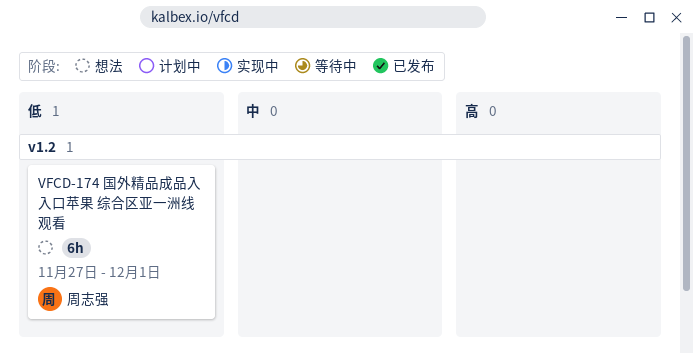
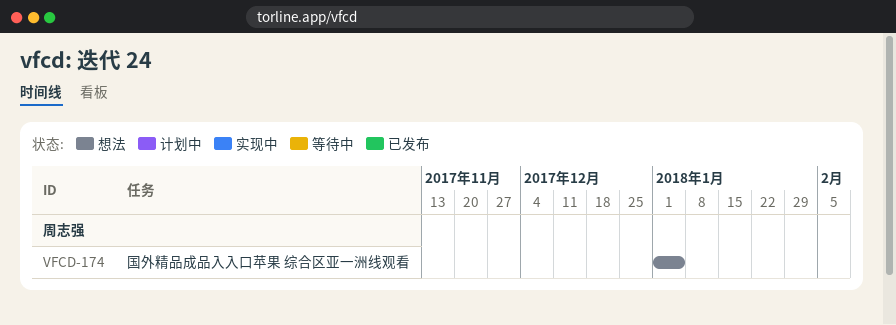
VFCD-174, start: Nov 27 -> Jan 1
VFCD-174, due: Dec 1 -> Jan 5

